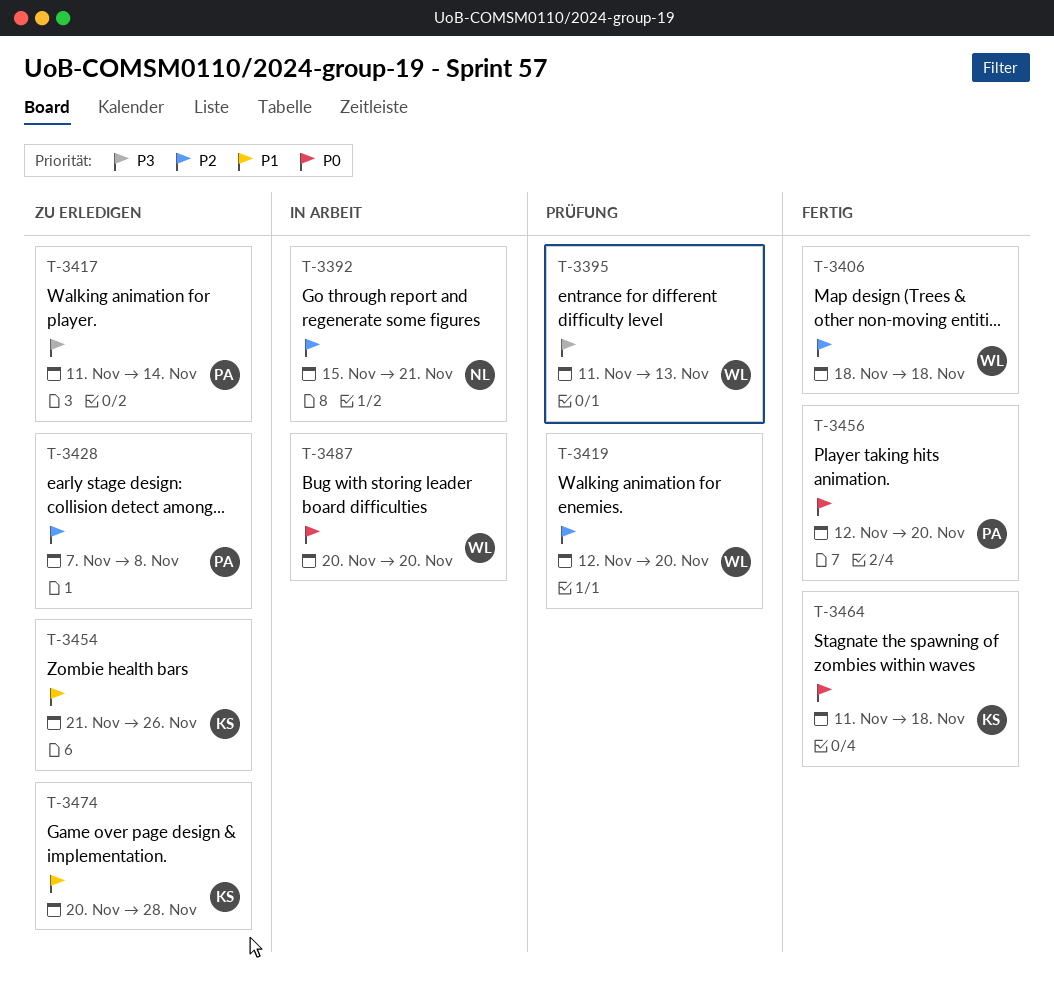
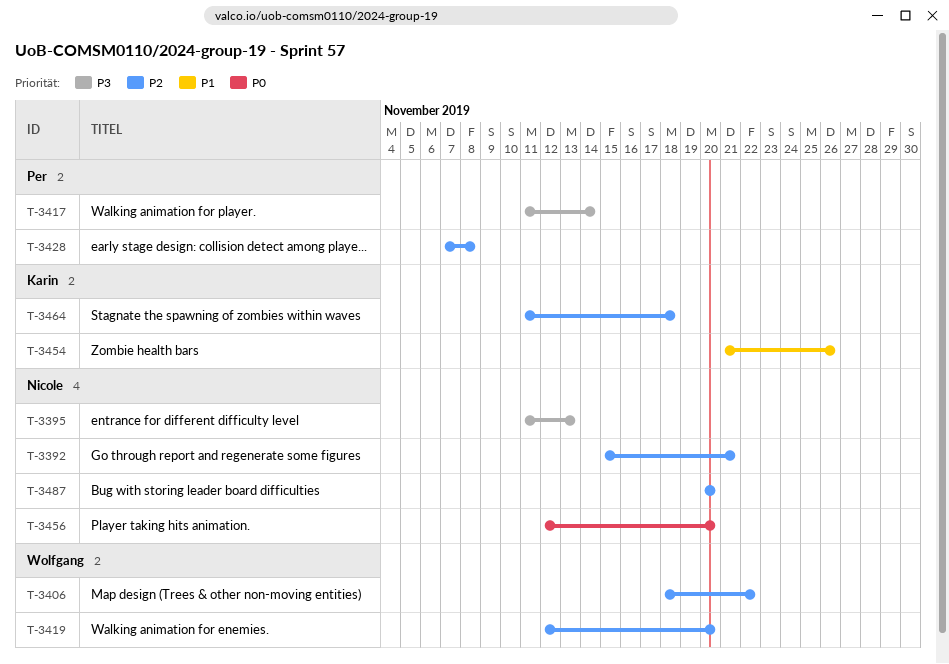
T-3395, owner: Wolfgang -> Nicole
T-3406, due: Nov 18 -> Nov 22
T-3456, owner: Per -> Nicole
T-3464, priority: P0 -> P2
T-3474: present -> none
T-3487, owner: Wolfgang -> Nicole
T-3487, priority: P0 -> P2

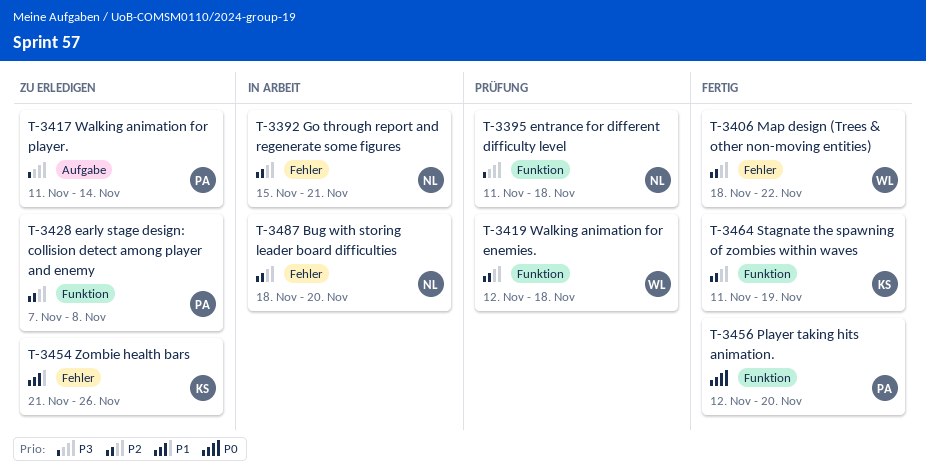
T-3395, due: Nov 13 -> Nov 18
T-3419, due: Nov 20 -> Nov 18
T-3456, owner: Nicole -> Per
T-3464, due: Nov 18 -> Nov 19
T-3487, start: Nov 20 -> Nov 18

